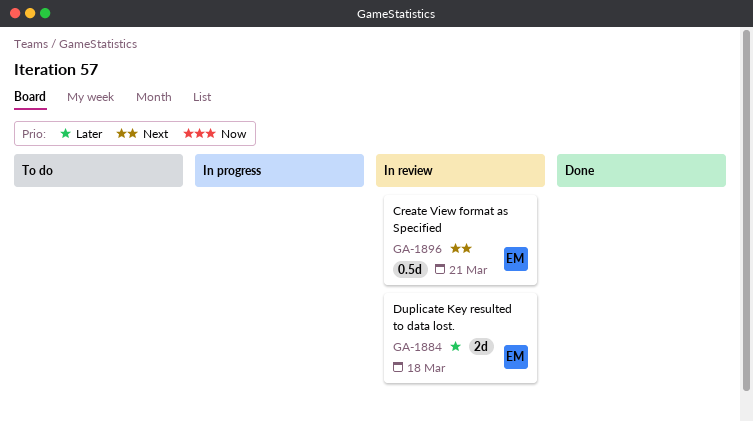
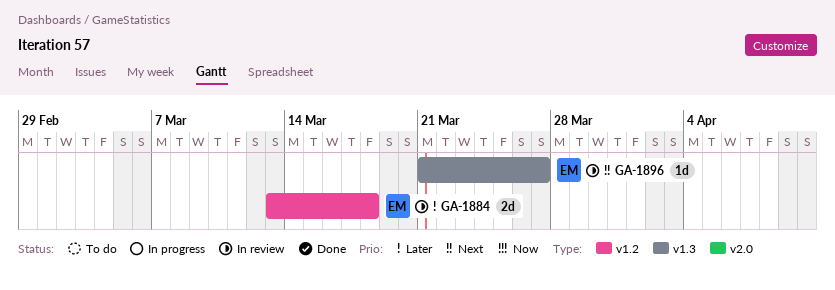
GA-1896, estimate: 0.5d -> 1d
GA-1896, due: Mar 21 -> Mar 27

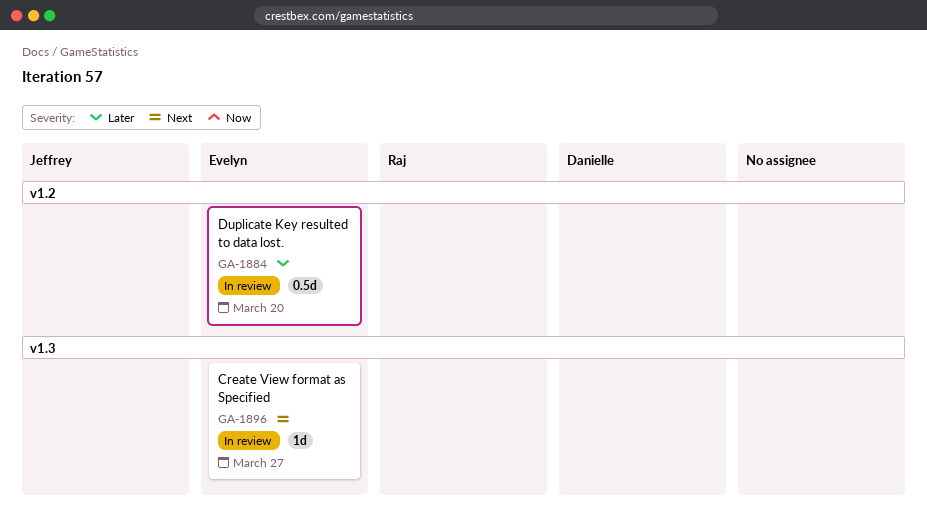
GA-1884, estimate: 2d -> 0.5d
GA-1884, due: Mar 18 -> Mar 20

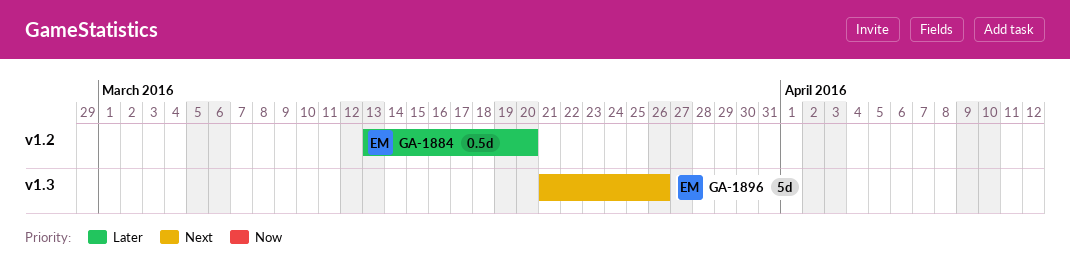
GA-1896, estimate: 1d -> 5d
GA-1896, due: Mar 27 -> Mar 26

